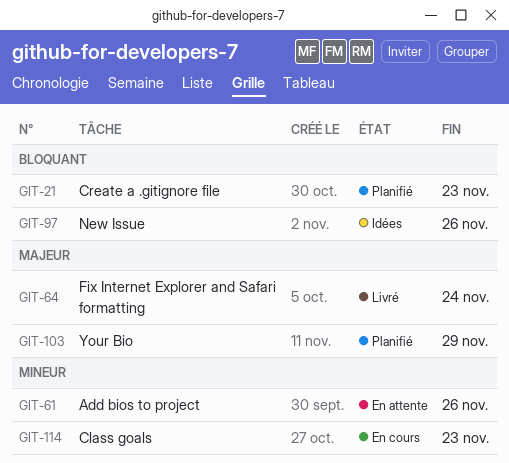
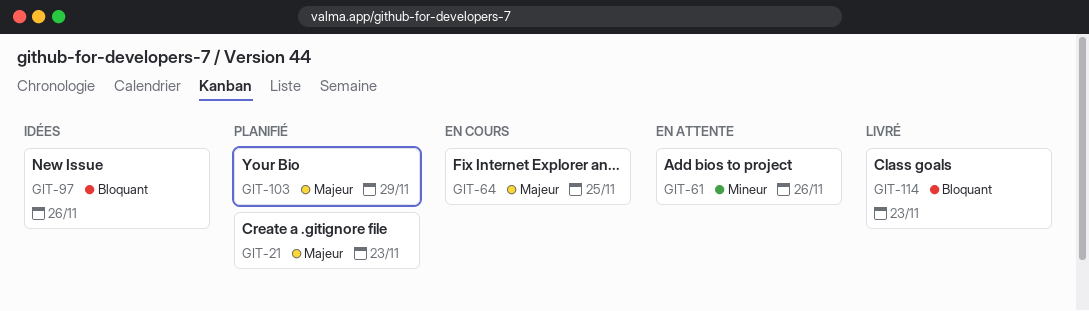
GIT-21, priority: Bloquant -> Majeur
GIT-64, status: Livré -> En cours
GIT-64, due: Nov 24 -> Nov 25
GIT-114, status: En cours -> Livré
GIT-114, priority: Mineur -> Bloquant

